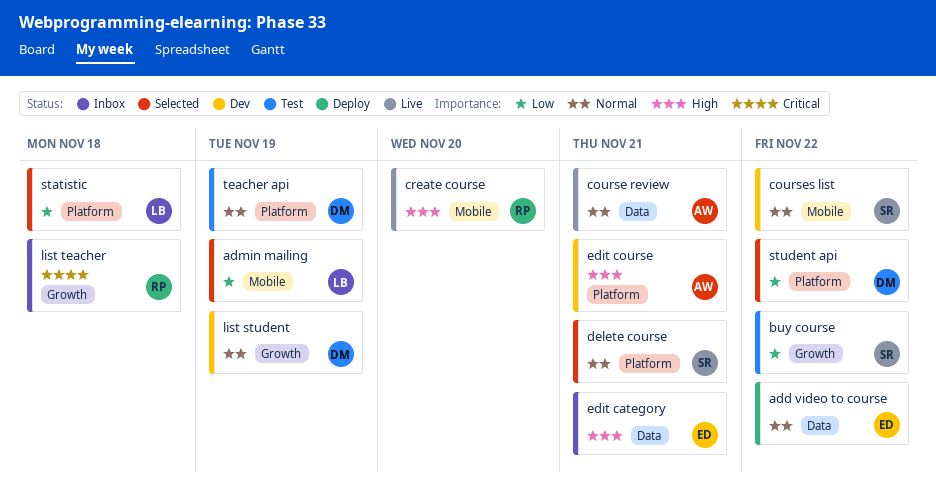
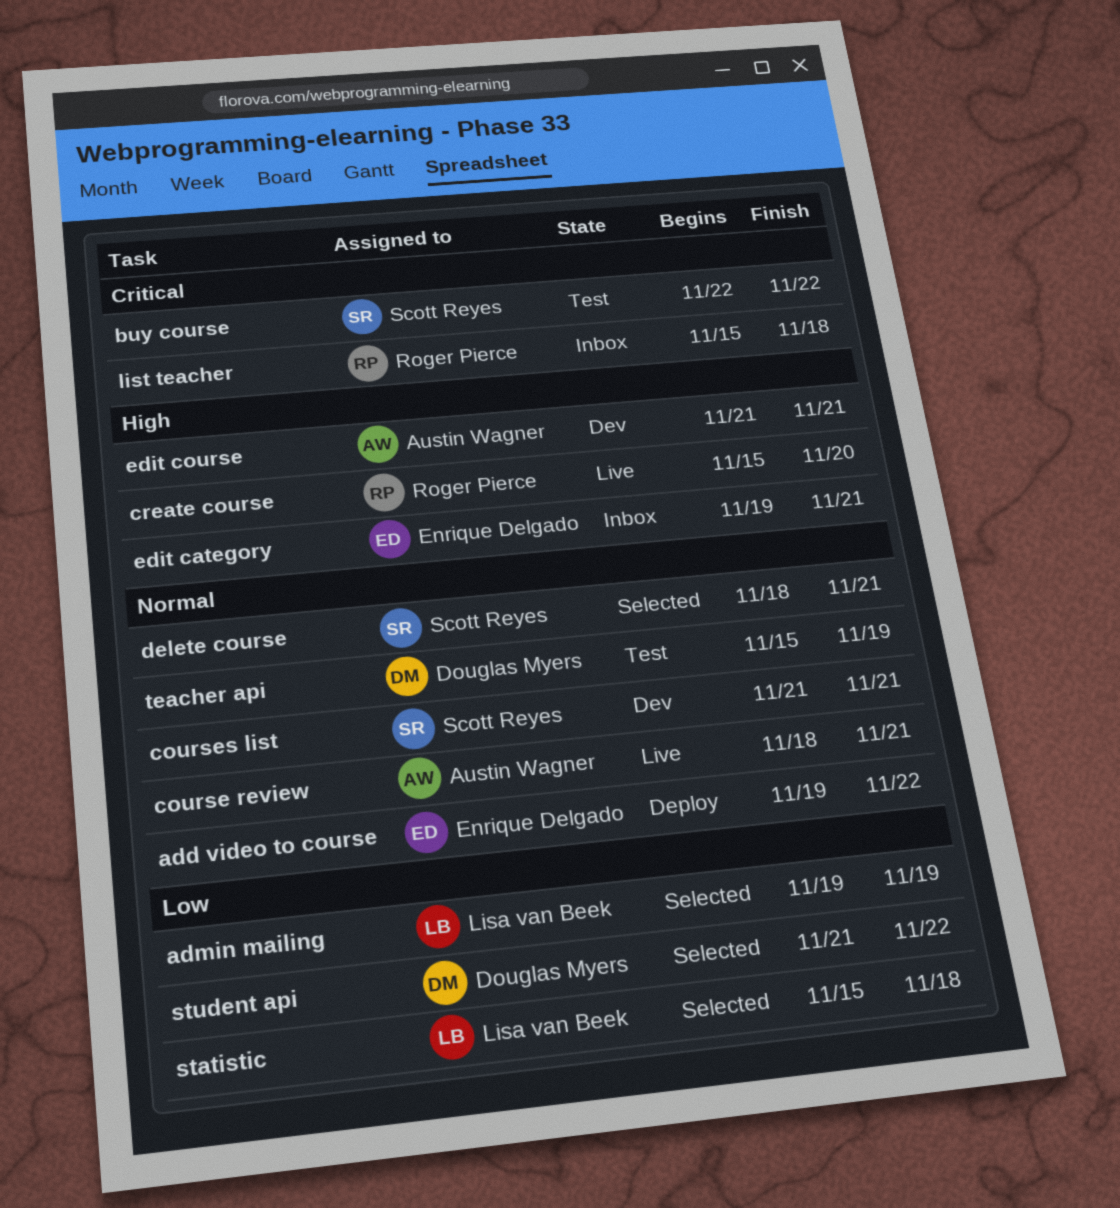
buy course, priority: Low -> Critical
courses list, due: Nov 22 -> Nov 21
list student: present -> none

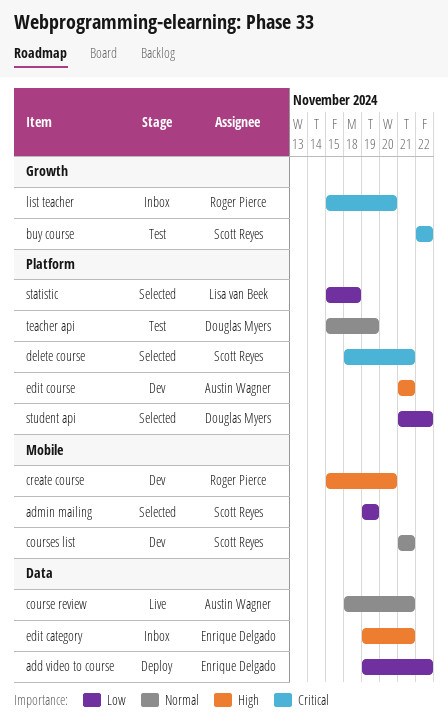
add video to course, priority: Normal -> Low
admin mailing, owner: Lisa van Beek -> Scott Reyes
create course, status: Live -> Dev
delete course, priority: Normal -> Critical
list teacher, due: Nov 18 -> Nov 20

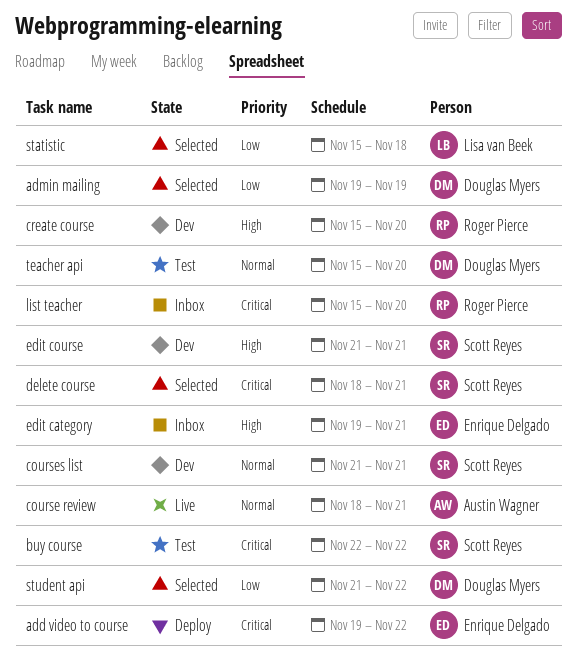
add video to course, priority: Low -> Critical
admin mailing, owner: Scott Reyes -> Douglas Myers
edit course, owner: Austin Wagner -> Scott Reyes
teacher api, due: Nov 19 -> Nov 20

